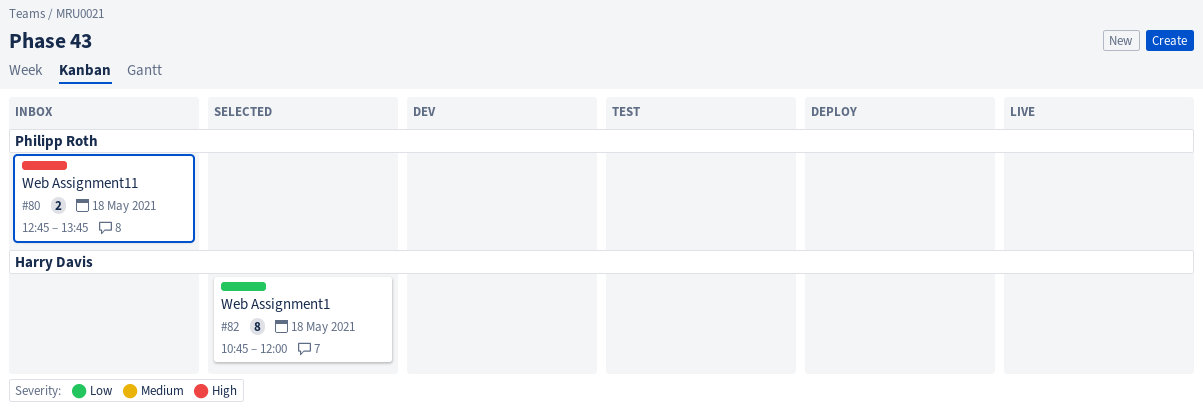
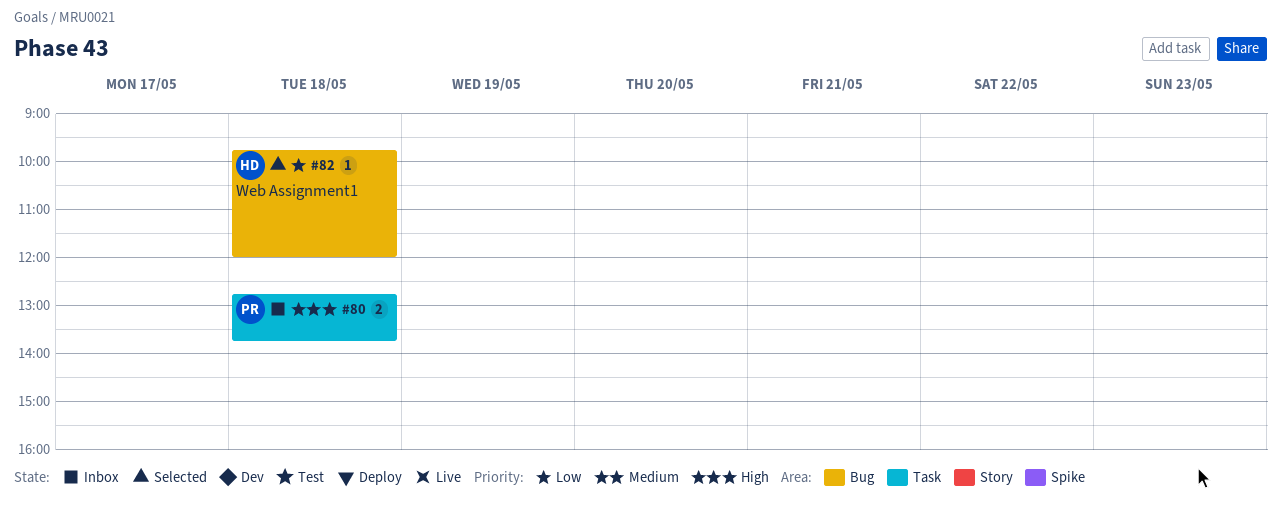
#82, estimate: 8 -> 1
#82, begins: 10:45 -> 09:45

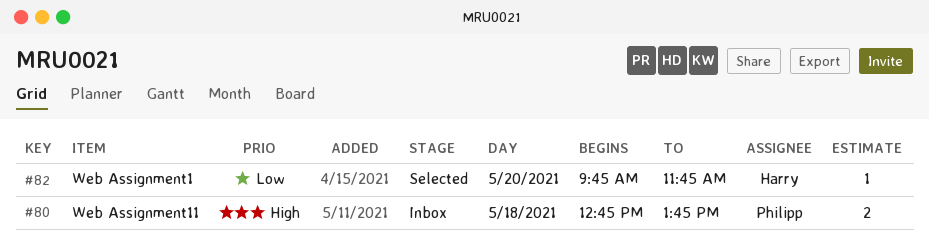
#82, day: May 18 -> May 20
#82, ends: 12:00 -> 11:45

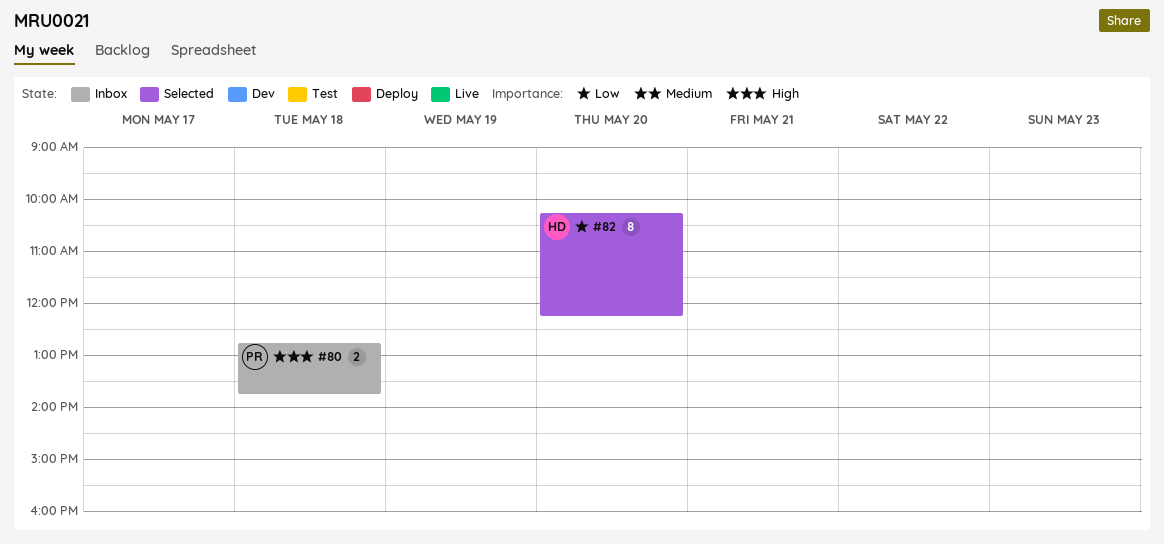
#82, estimate: 1 -> 8
#82, begins: 09:45 -> 10:15
#82, ends: 11:45 -> 12:15

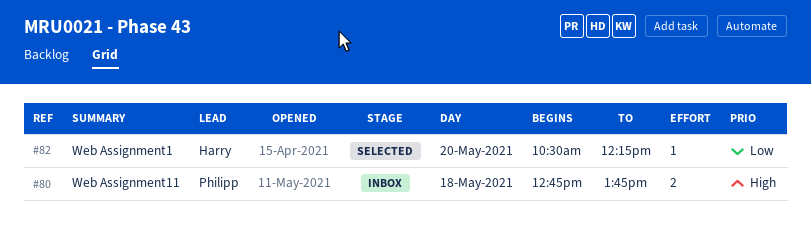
#82, estimate: 8 -> 1
#82, begins: 10:15 -> 10:30

